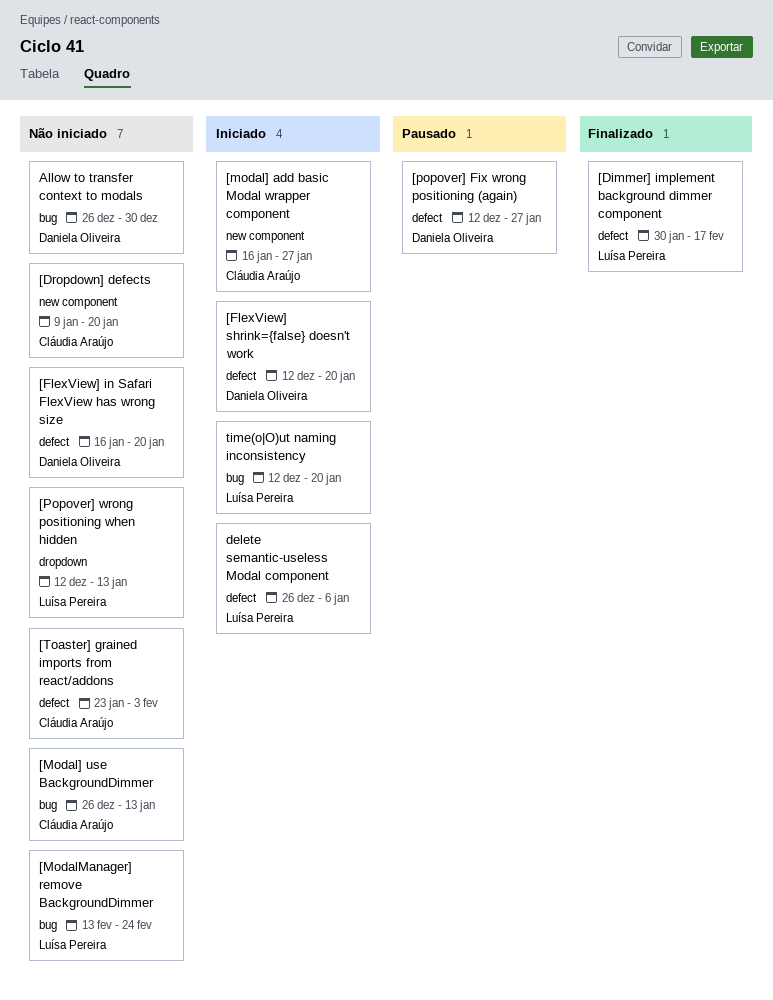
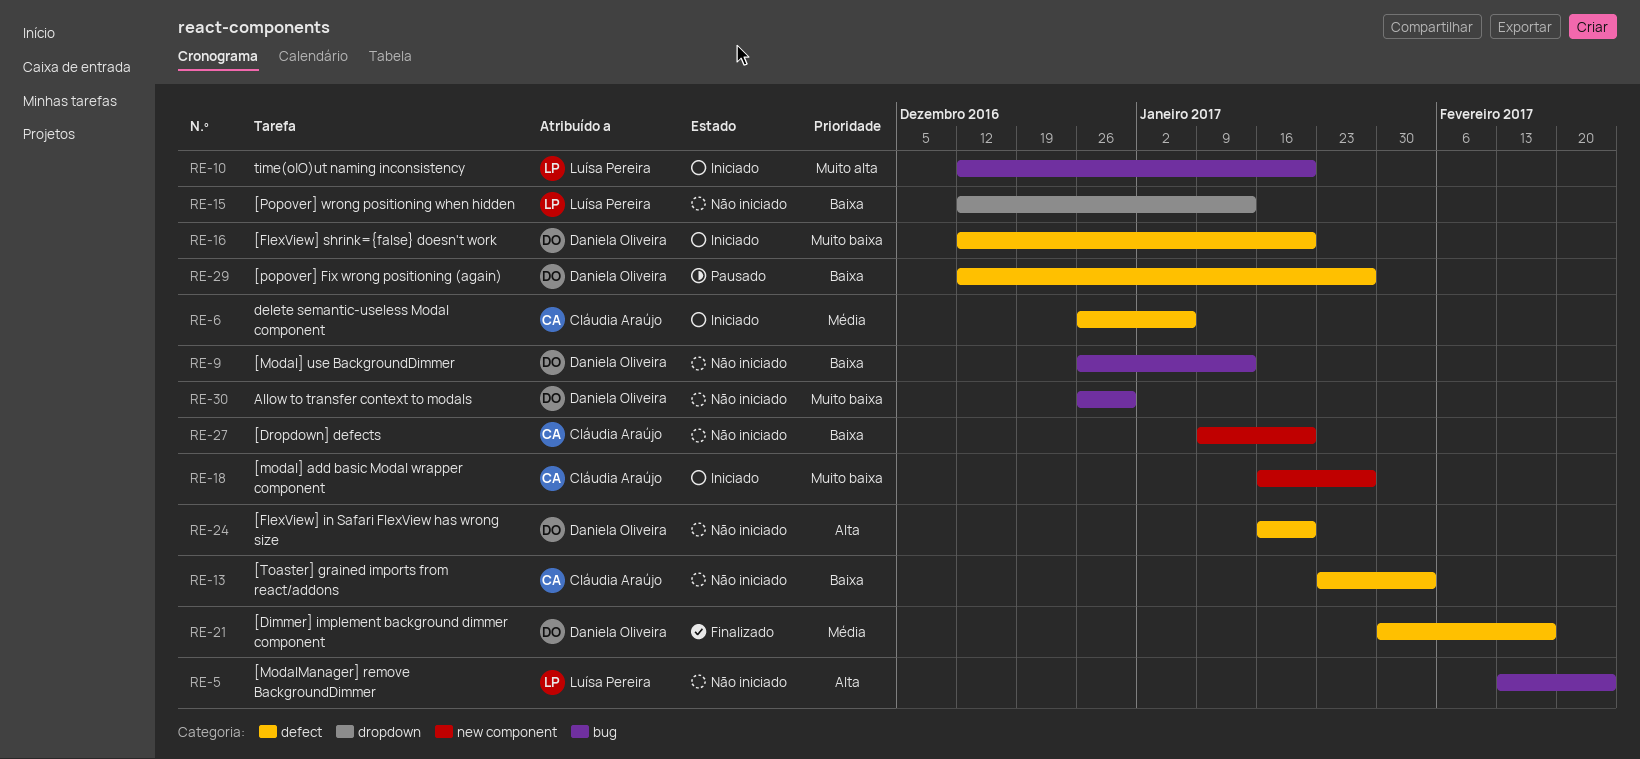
[Dimmer] implement background dimmer component, owner: Luísa Pereira -> Daniela Oliveira
[Modal] use BackgroundDimmer, owner: Cláudia Araújo -> Daniela Oliveira
delete semantic-useless Modal component, owner: Luísa Pereira -> Cláudia Araújo

